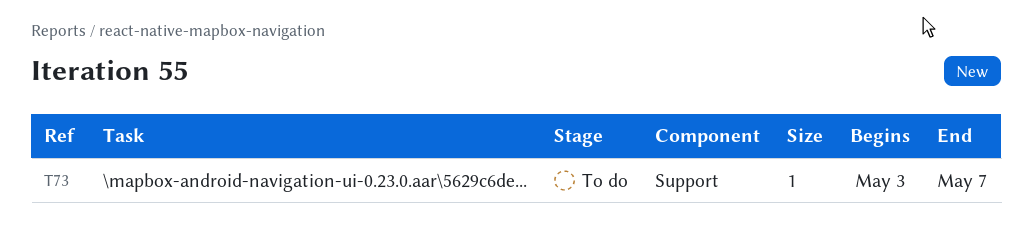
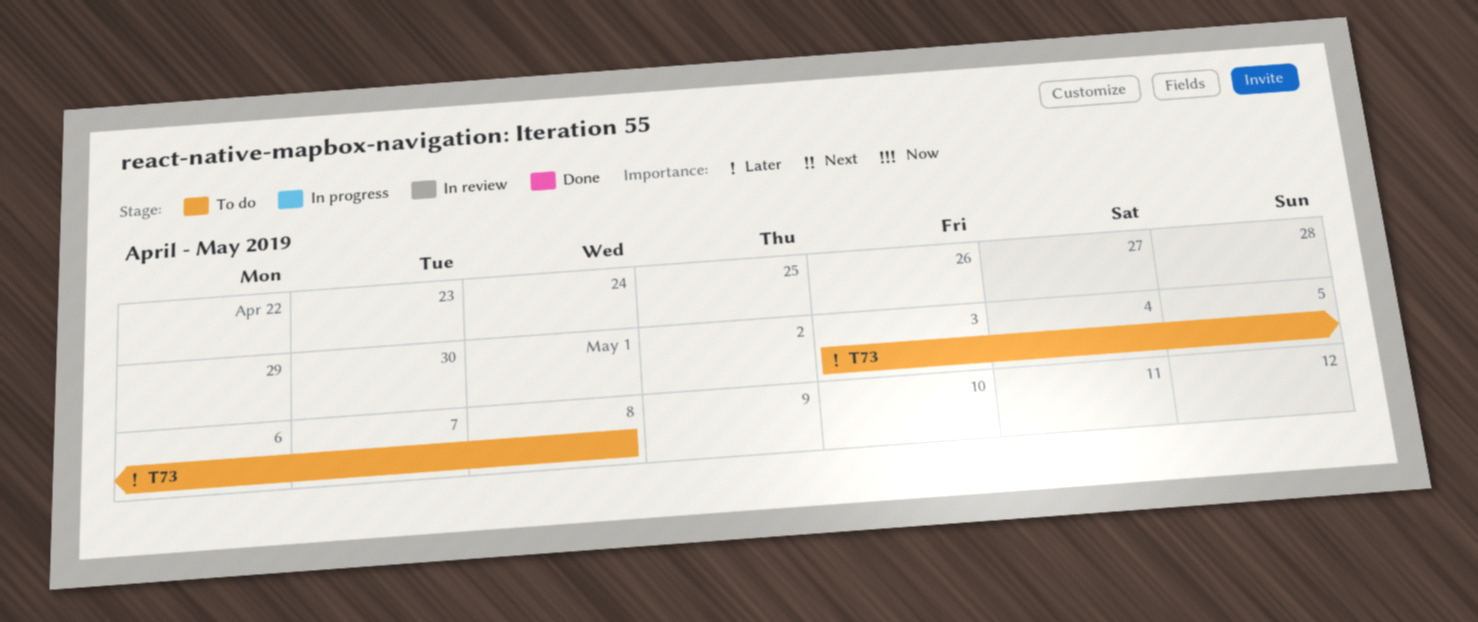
T73, due: May 7 -> May 8

